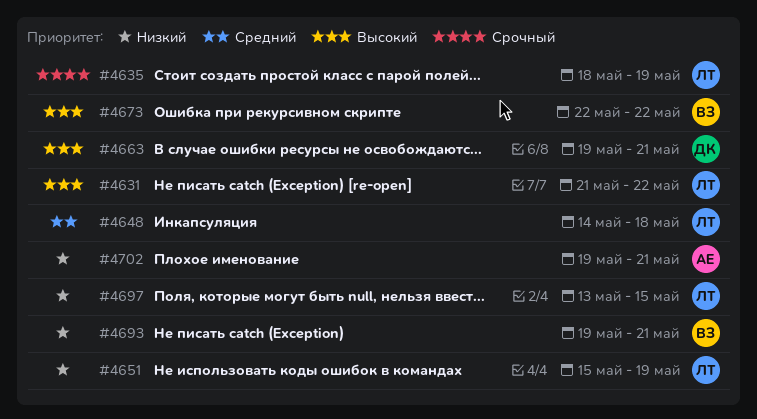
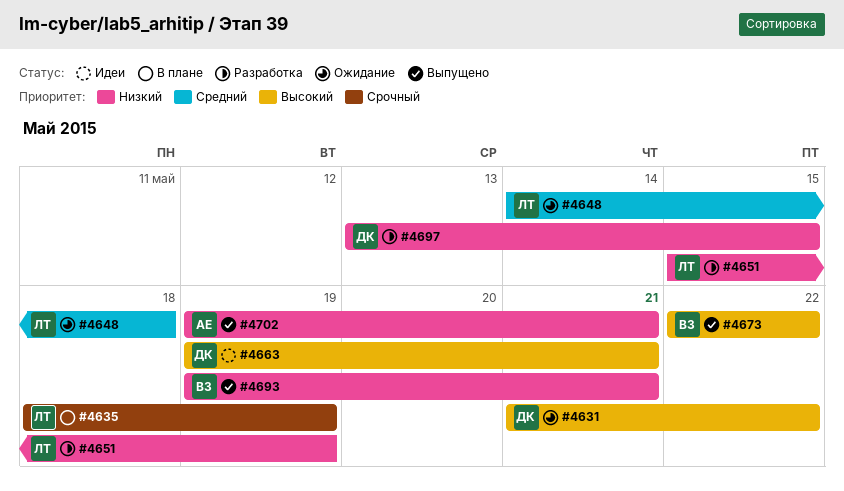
#4631, owner: ЛТ -> ДК
#4697, owner: ЛТ -> ДК

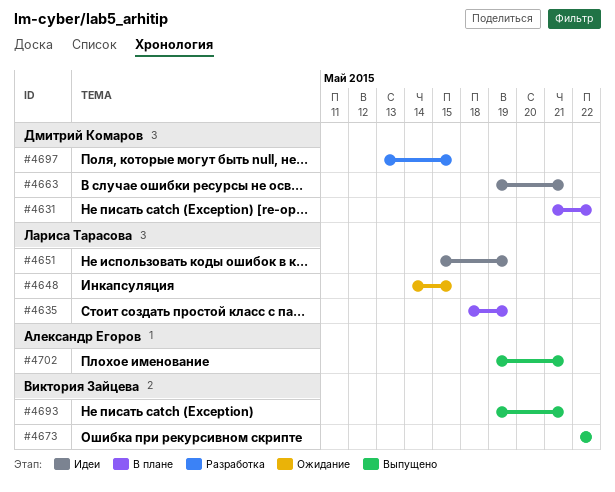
#4631, status: Ожидание -> В плане
#4648, due: May 18 -> May 15
#4651, status: Разработка -> Идеи

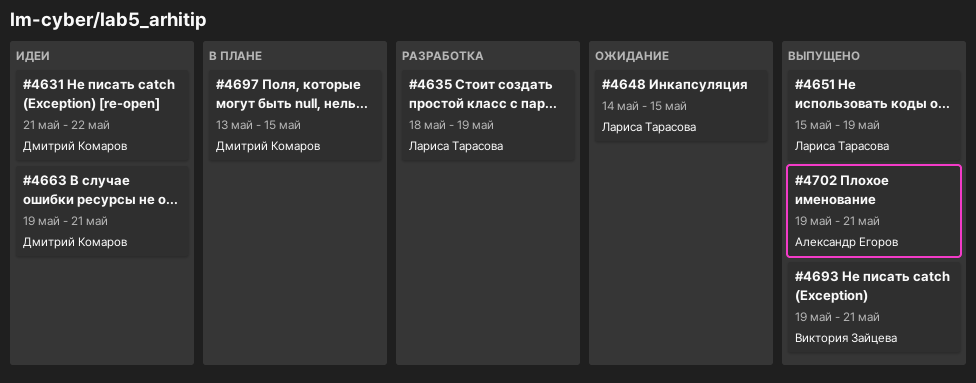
#4631, status: В плане -> Идеи
#4635, status: В плане -> Разработка
#4651, status: Идеи -> Выпущено
#4673: present -> none
#4697, status: Разработка -> В плане

